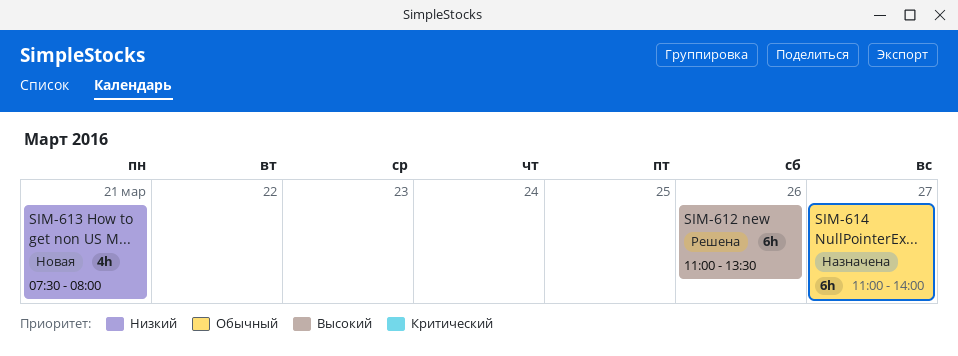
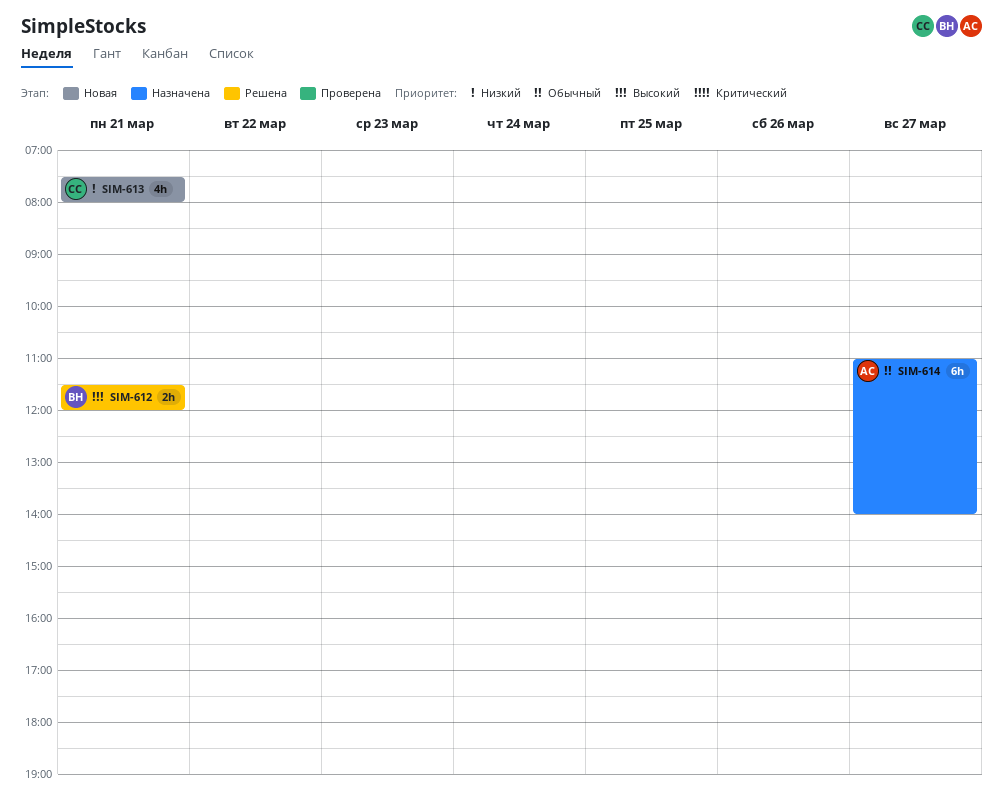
SIM-612, estimate: 6h -> 2h
SIM-612, day: Mar 26 -> Mar 21
SIM-612, begins: 11:00 -> 11:30
SIM-612, ends: 13:30 -> 12:00

